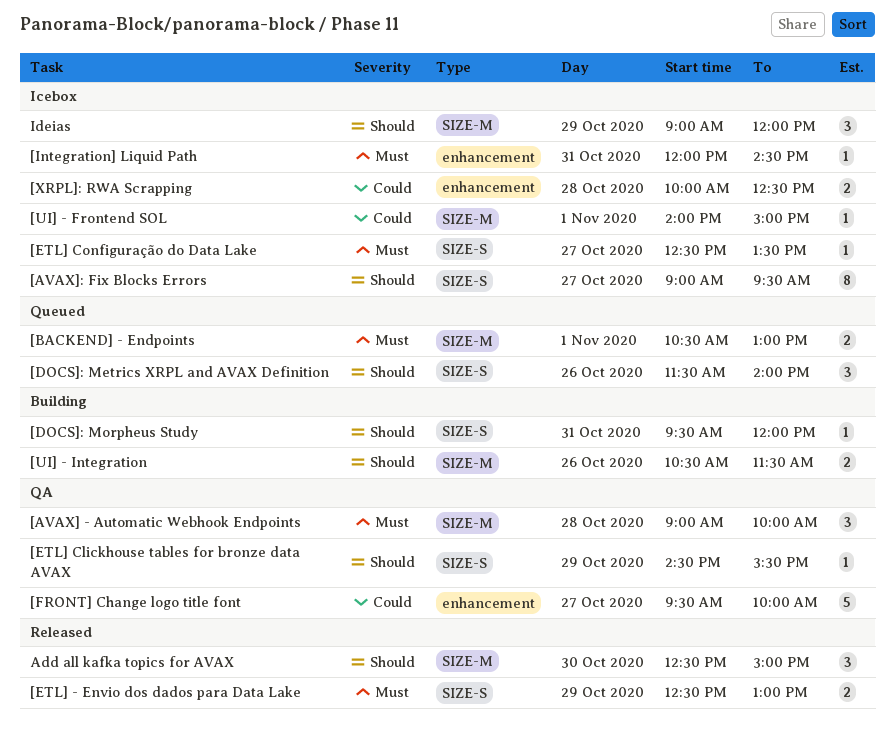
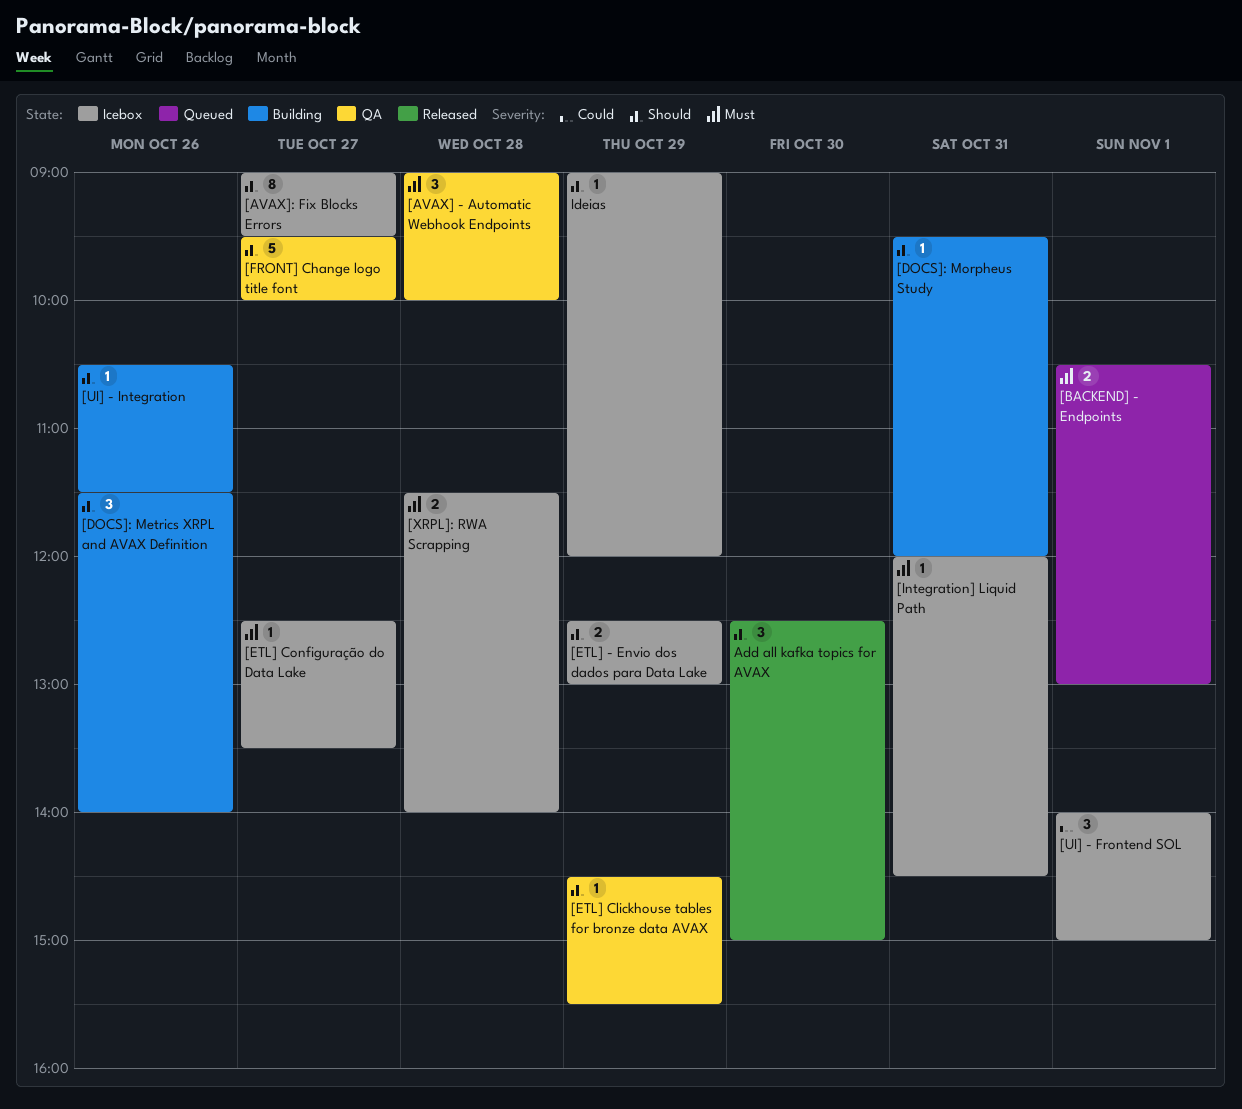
[DOCS]: Metrics XRPL and AVAX Definition, status: Queued -> Building
[ETL] - Envio dos dados para Data Lake, status: Released -> Icebox
[ETL] - Envio dos dados para Data Lake, priority: Must -> Should
[FRONT] Change logo title font, priority: Could -> Should
[UI] - Frontend SOL, estimate: 1 -> 3
[UI] - Integration, estimate: 2 -> 1
[XRPL]: RWA Scrapping, priority: Could -> Must
[XRPL]: RWA Scrapping, begins: 10:00 -> 11:30
[XRPL]: RWA Scrapping, ends: 12:30 -> 14:00
Ideias, estimate: 3 -> 1

